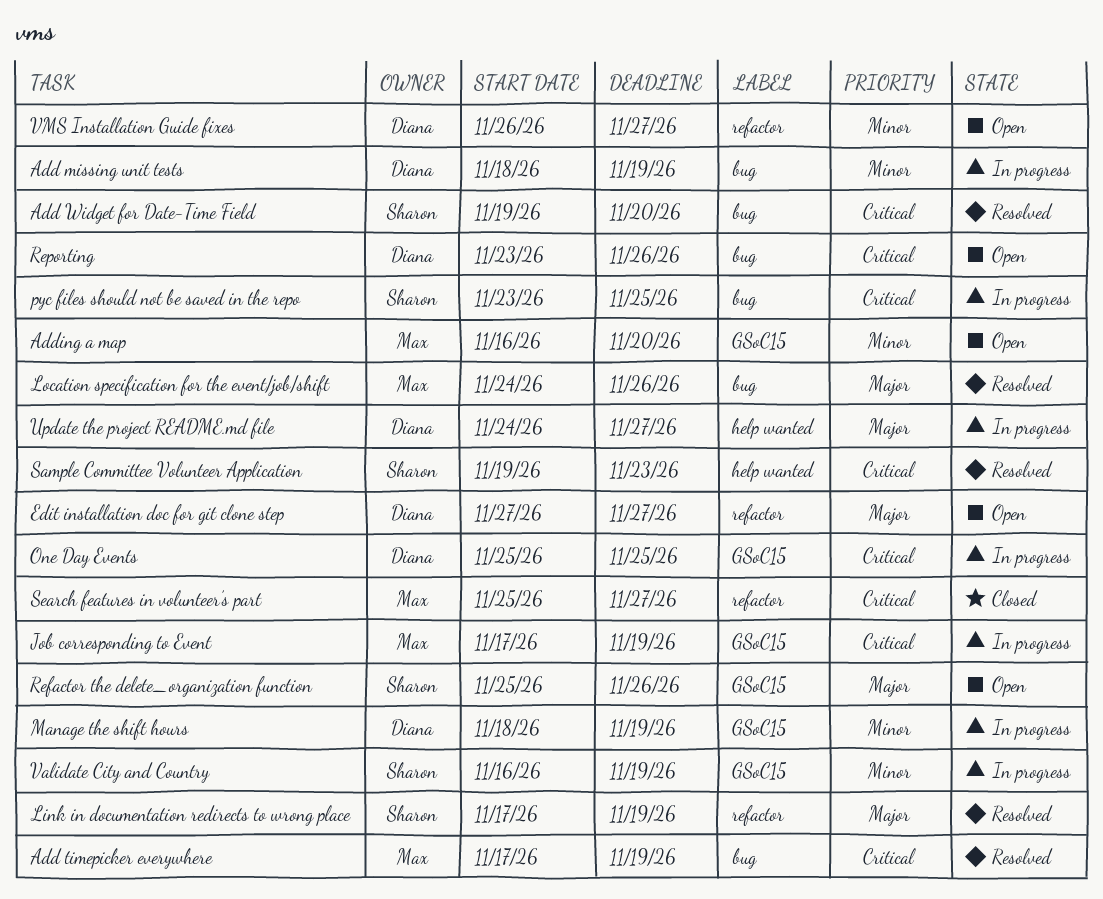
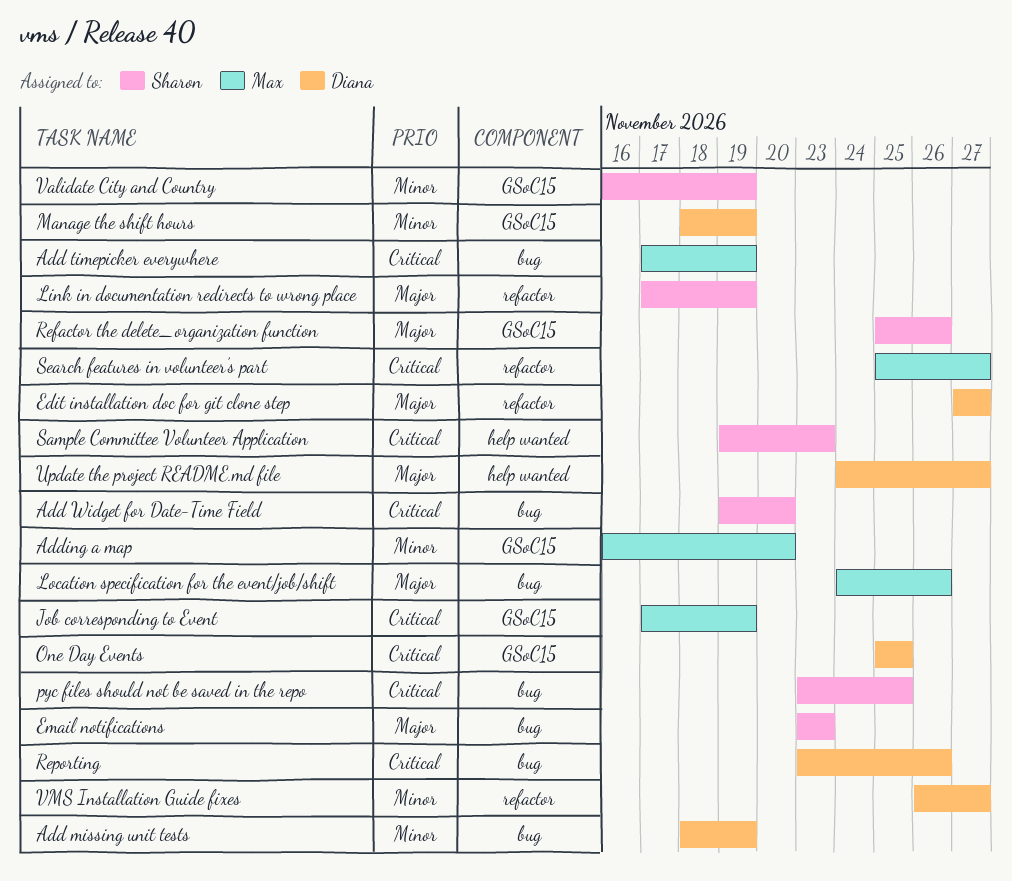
Email notifications: none -> present

